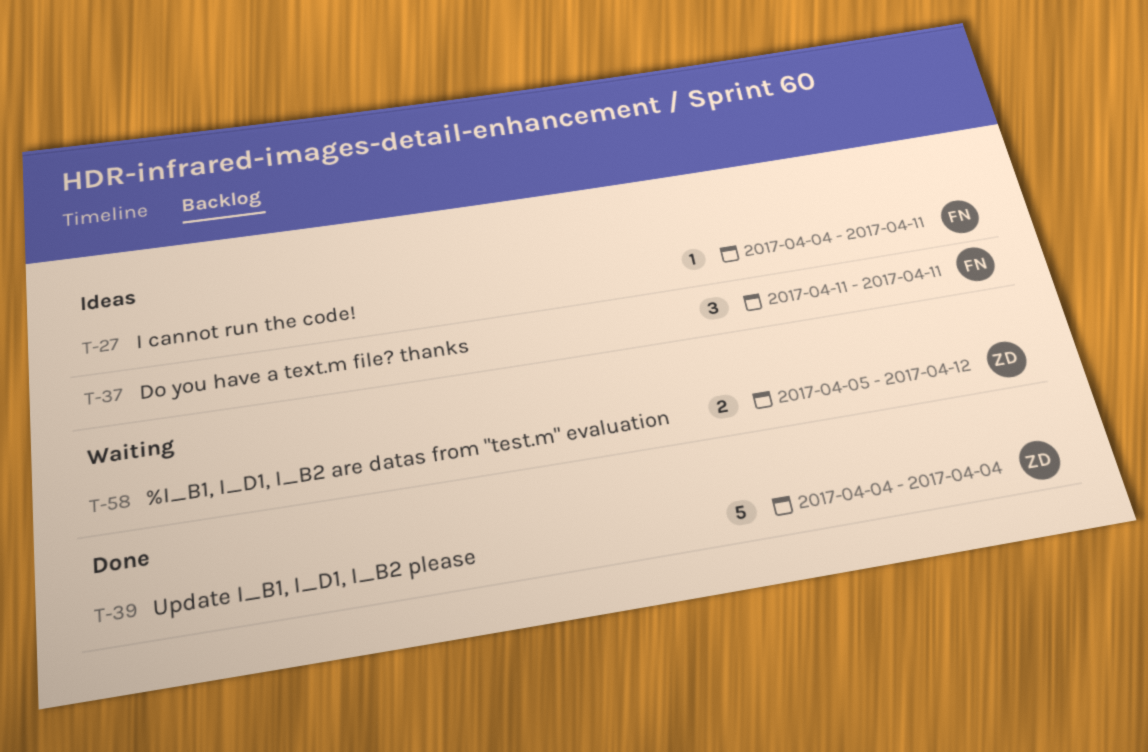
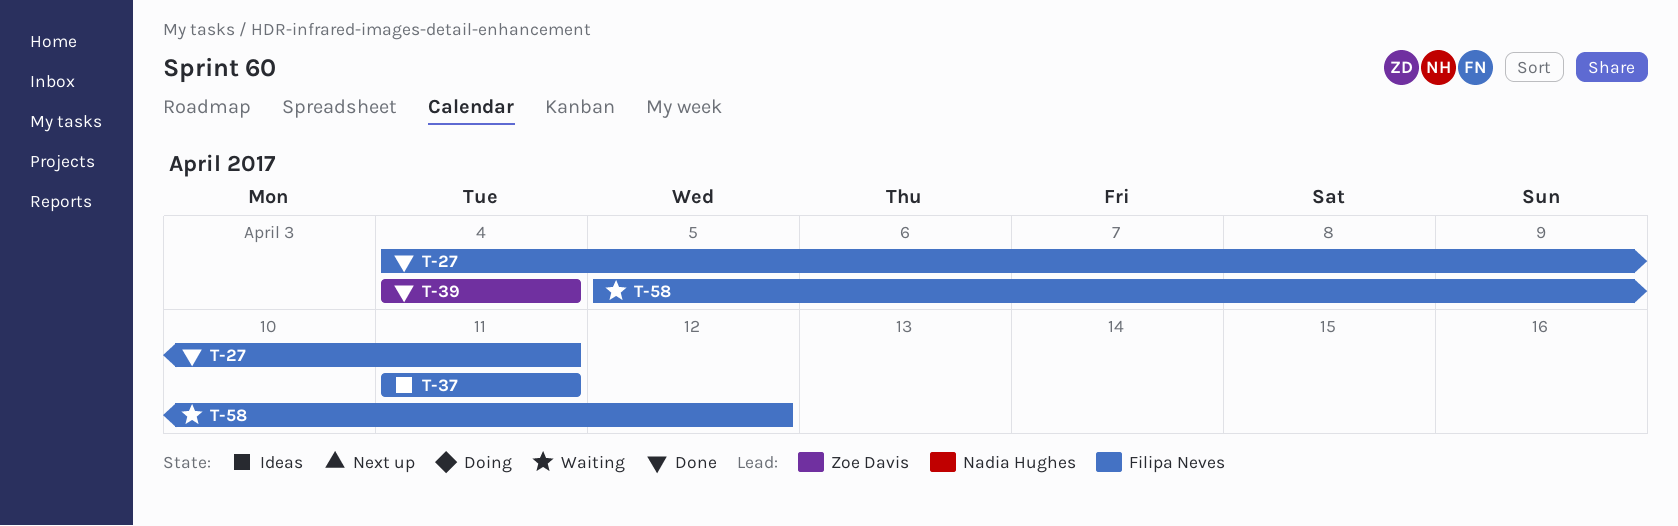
T-27, status: Ideas -> Done
T-58, owner: Zoe Davis -> Filipa Neves

